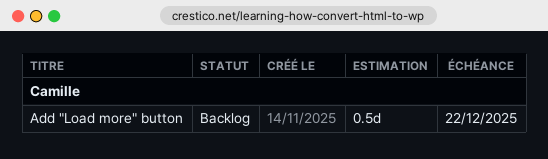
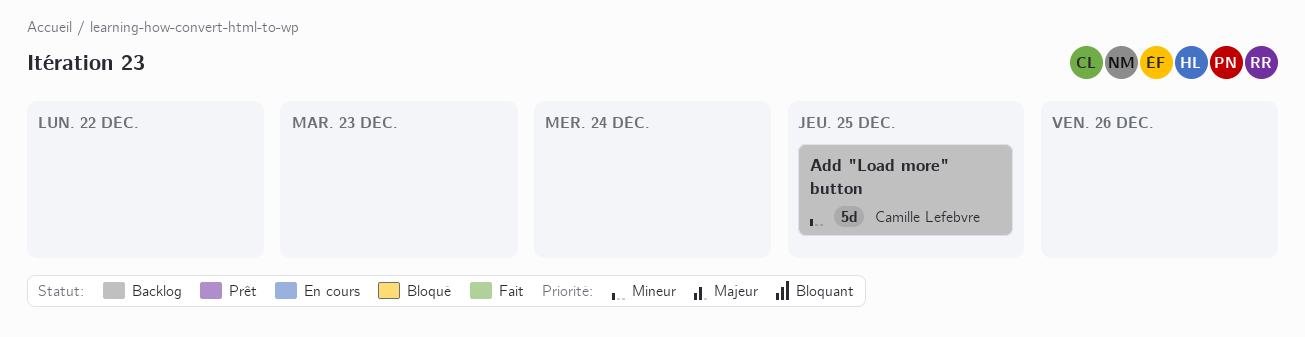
Add "Load more" button, estimate: 0.5d -> 5d
Add "Load more" button, due: Dec 22 -> Dec 25

